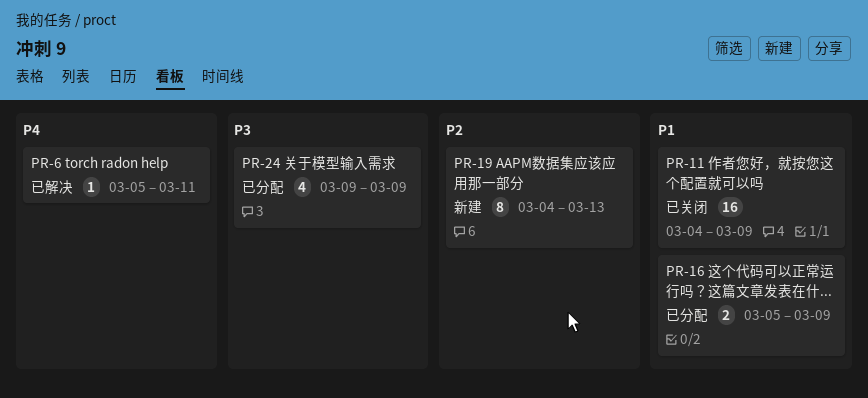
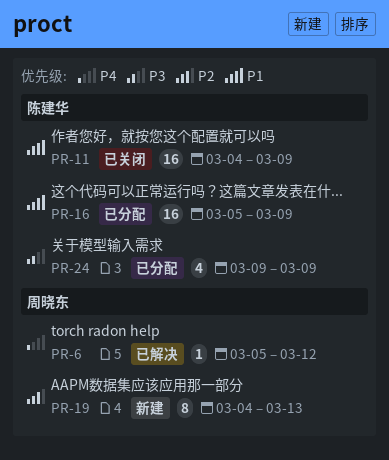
PR-6, due: Mar 11 -> Mar 12
PR-16, estimate: 2 -> 16

